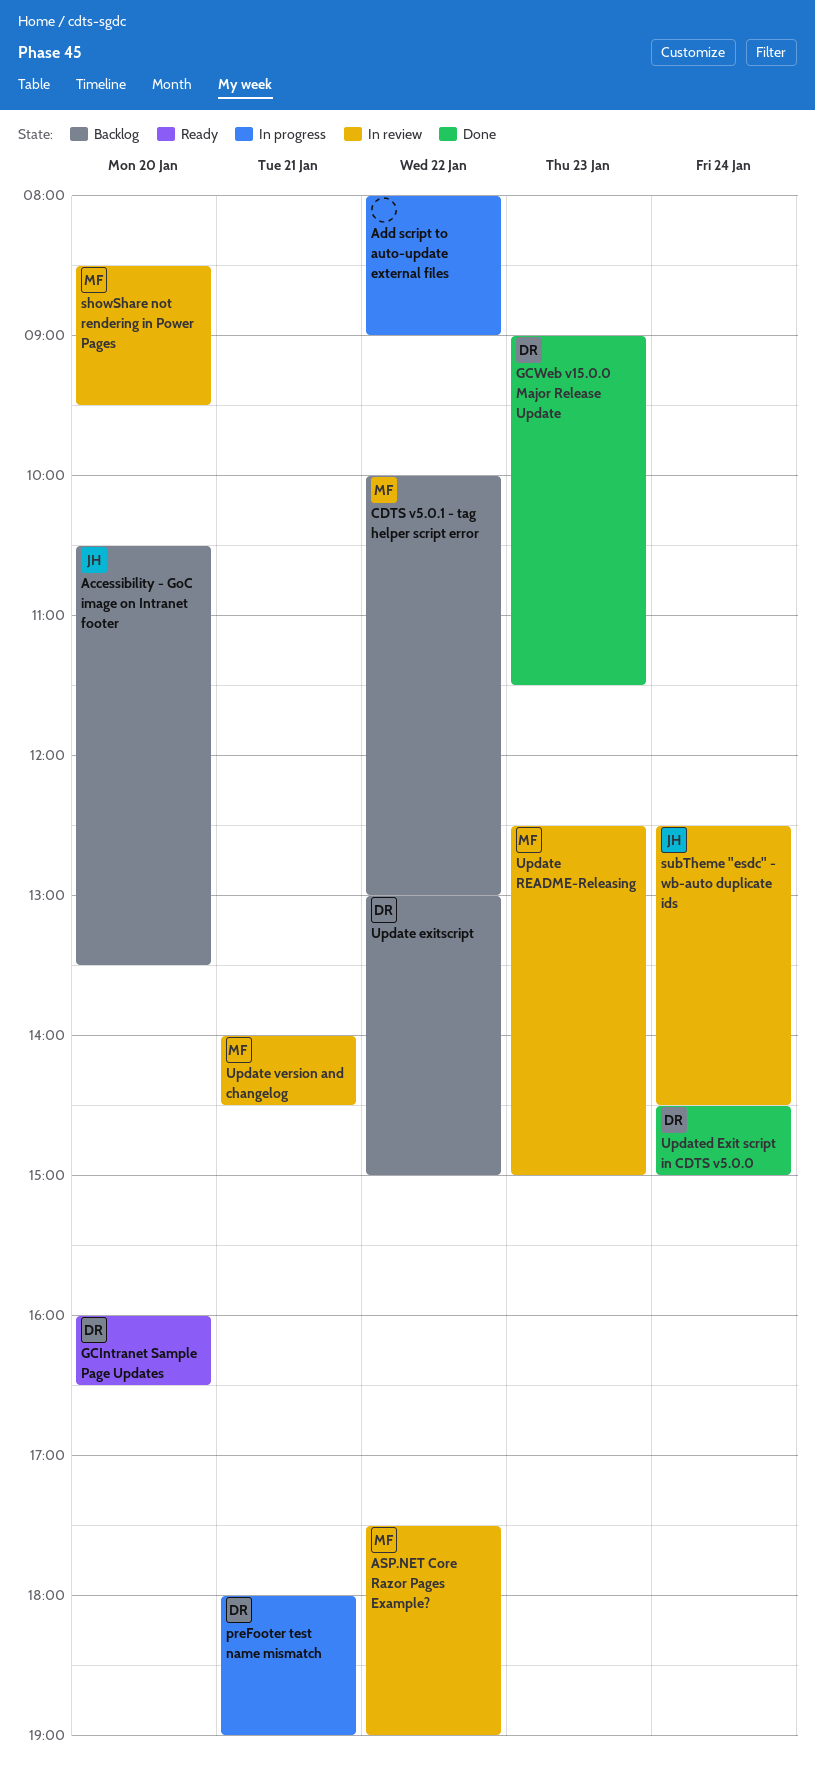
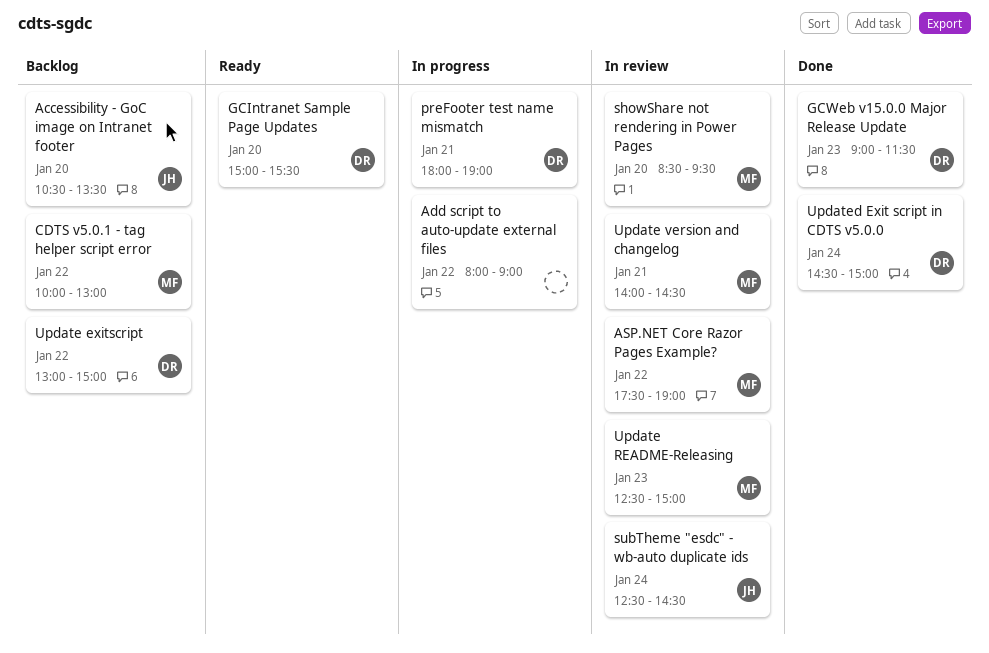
GCIntranet Sample Page Updates, begins: 16:00 -> 15:00
GCIntranet Sample Page Updates, ends: 16:30 -> 15:30

